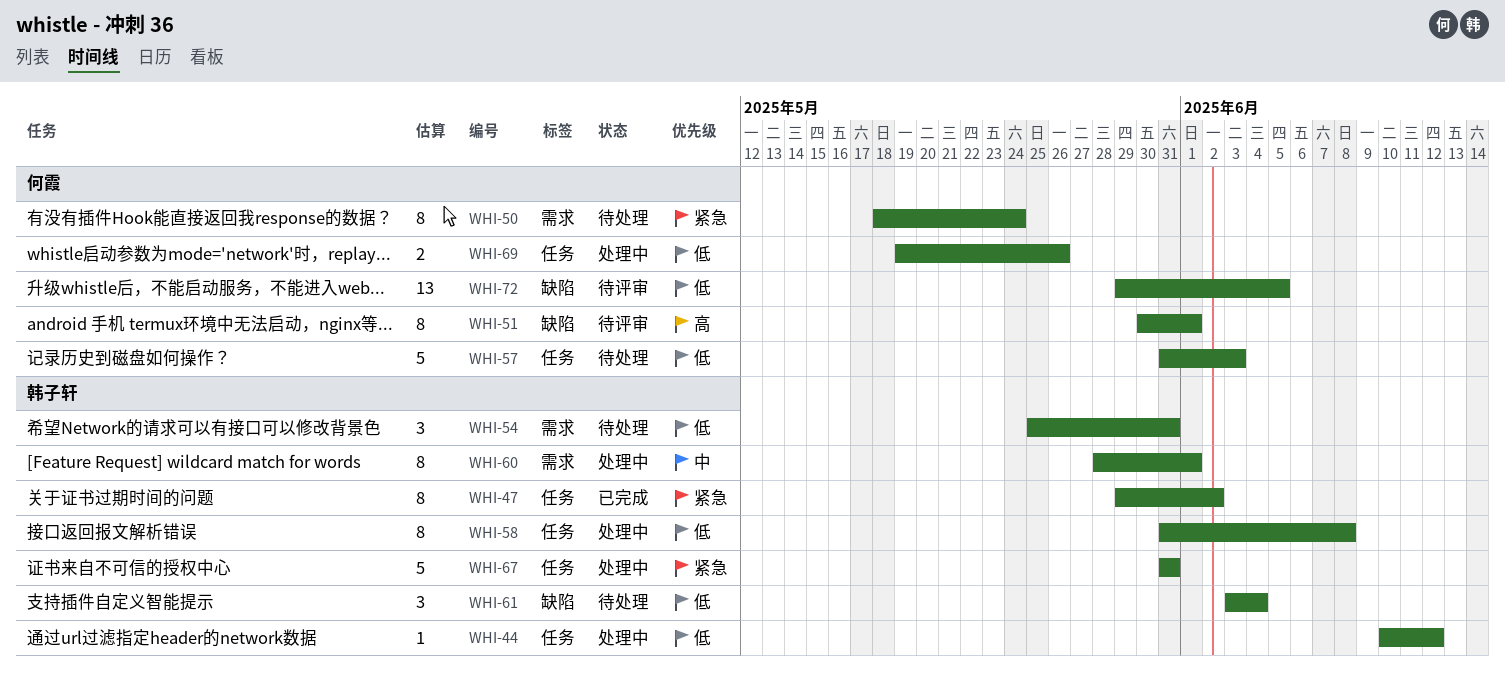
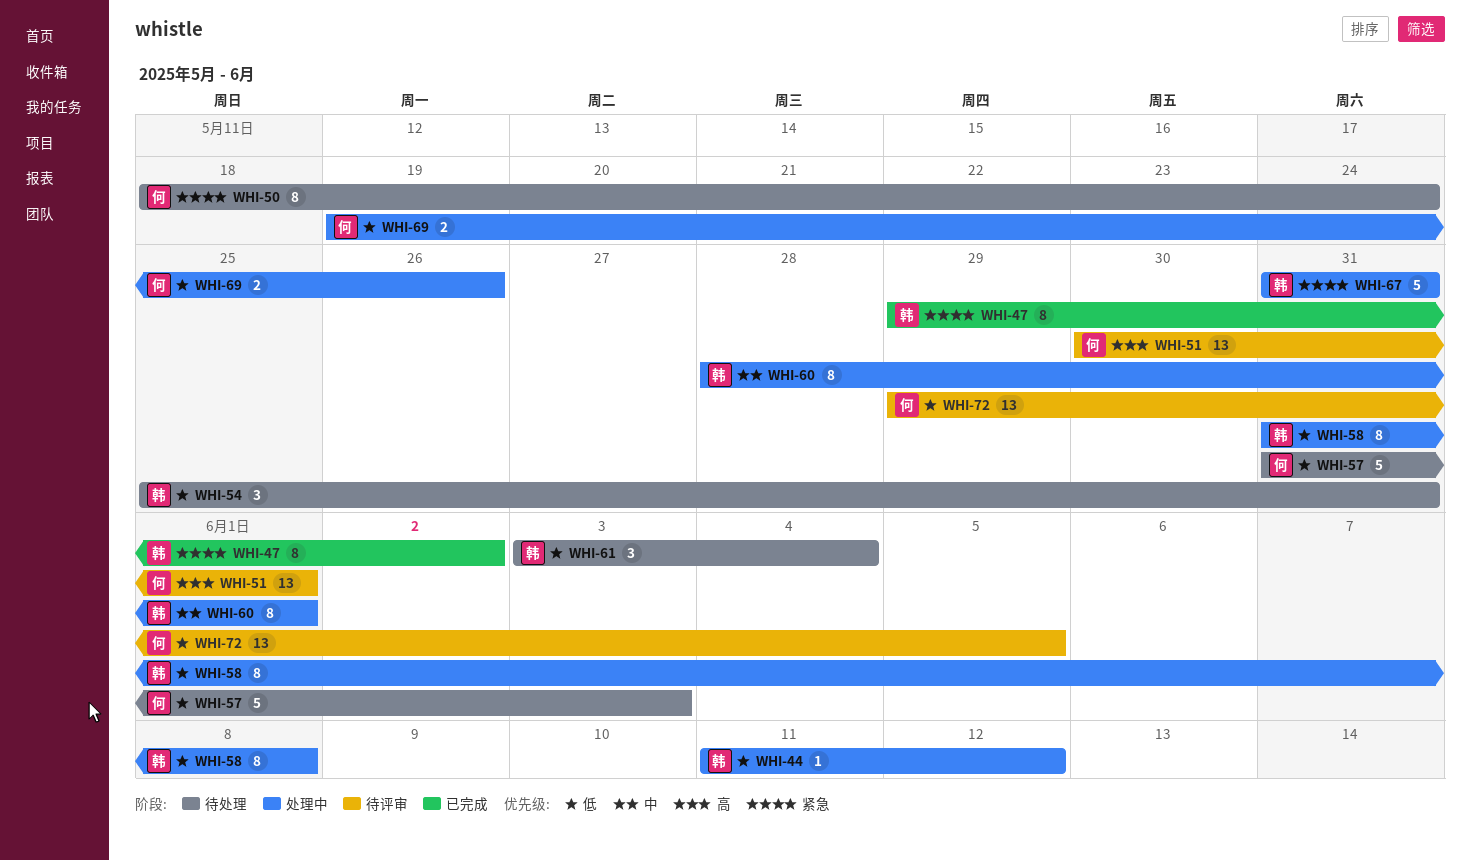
WHI-44, start: Jun 10 -> Jun 11
WHI-51, estimate: 8 -> 13

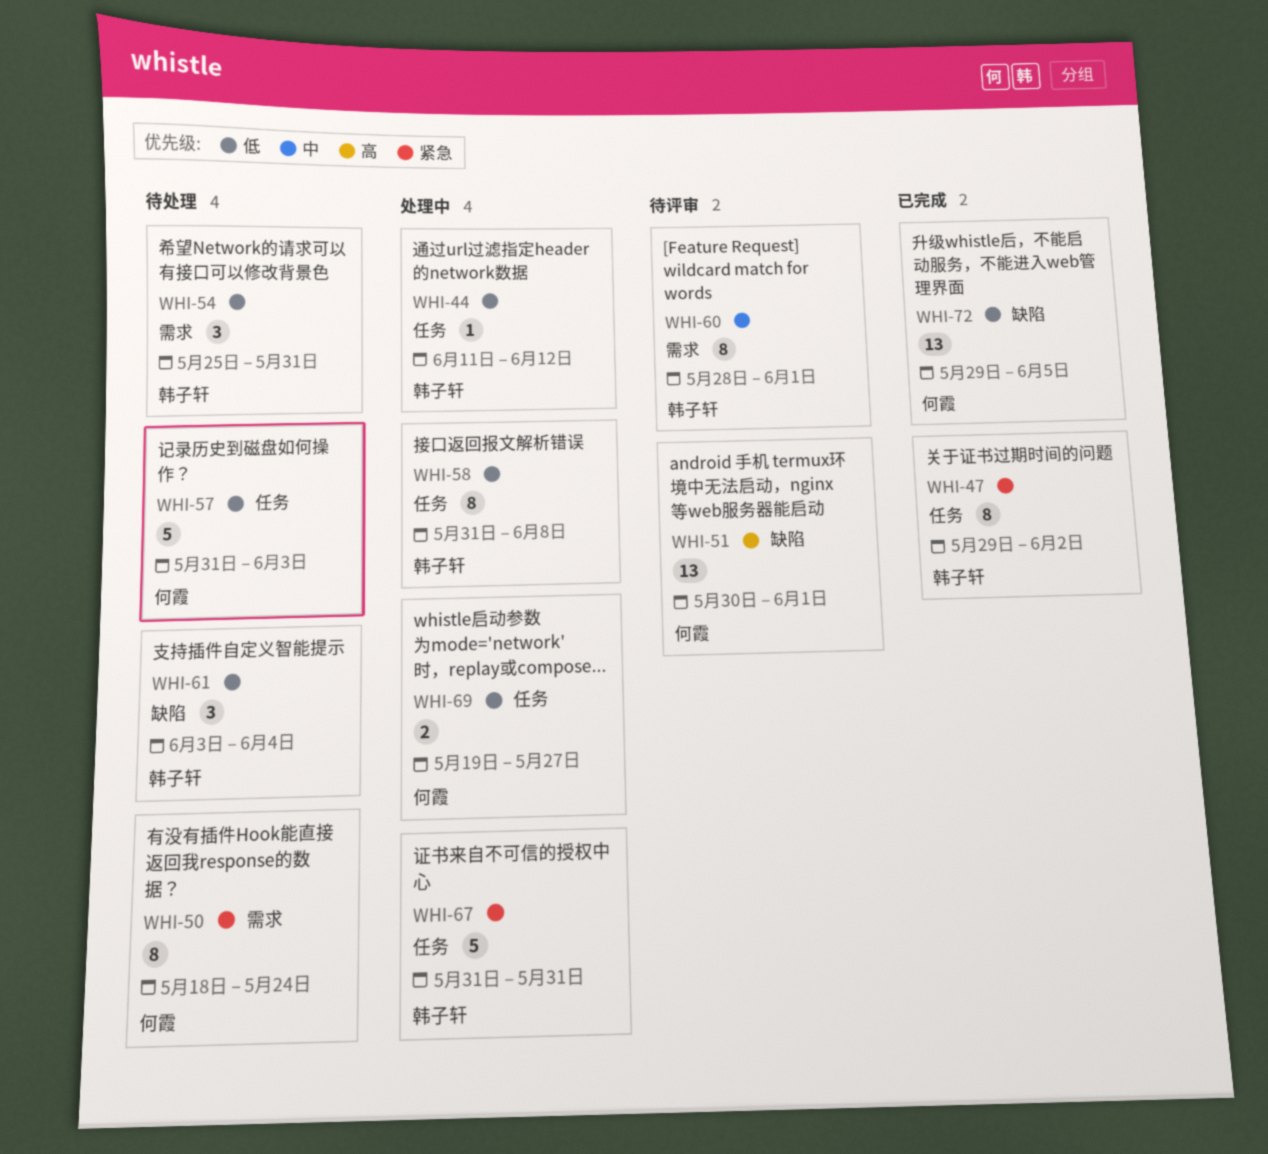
WHI-60, status: 处理中 -> 待评审
WHI-69, due: May 26 -> May 27
WHI-72, status: 待评审 -> 已完成

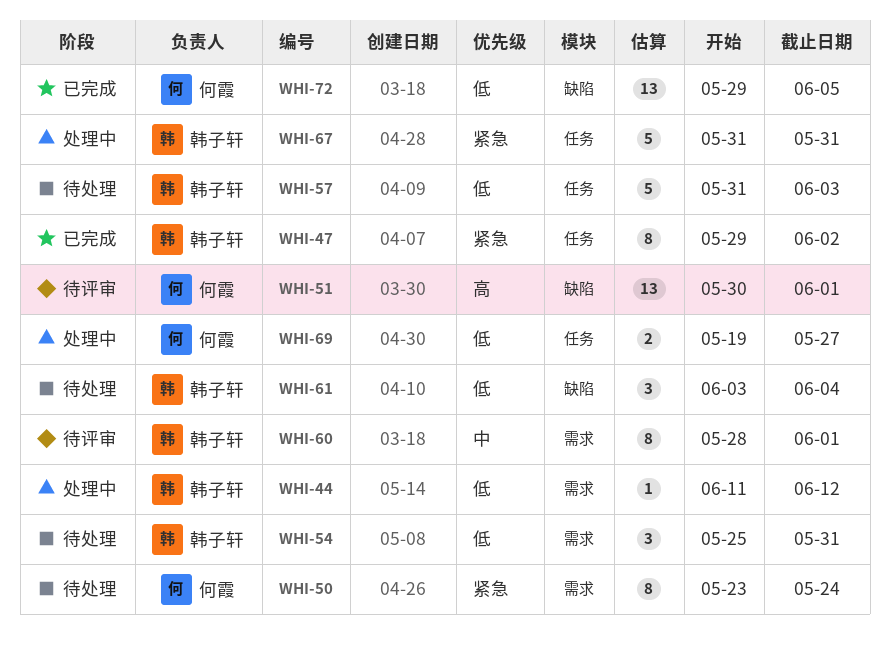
WHI-44, label: 任务 -> 需求
WHI-50, start: May 18 -> May 23
WHI-57, owner: 何霞 -> 韩子轩
WHI-58: present -> none

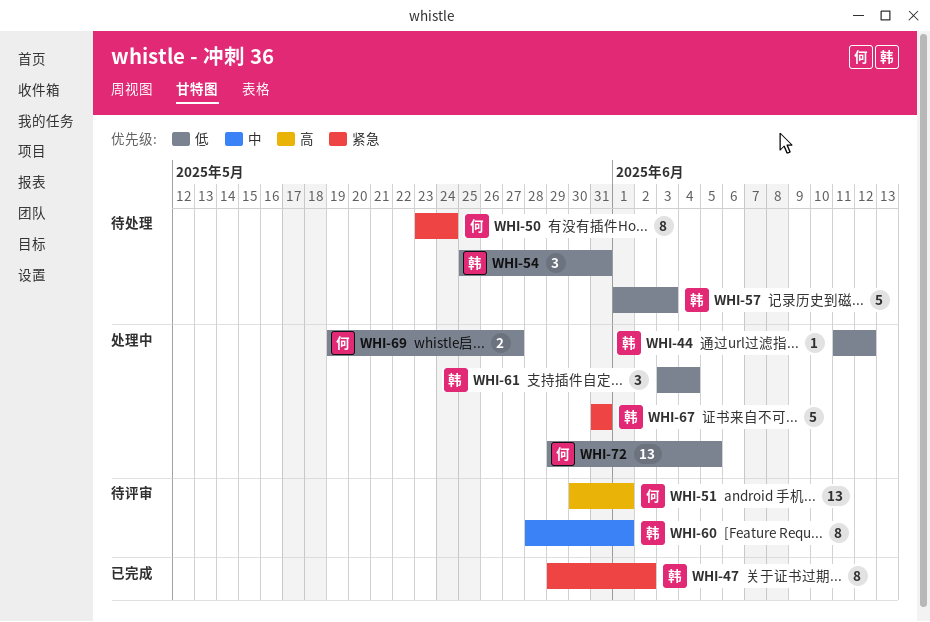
WHI-57, start: May 31 -> Jun 1
WHI-61, status: 待处理 -> 处理中
WHI-72, status: 已完成 -> 处理中

